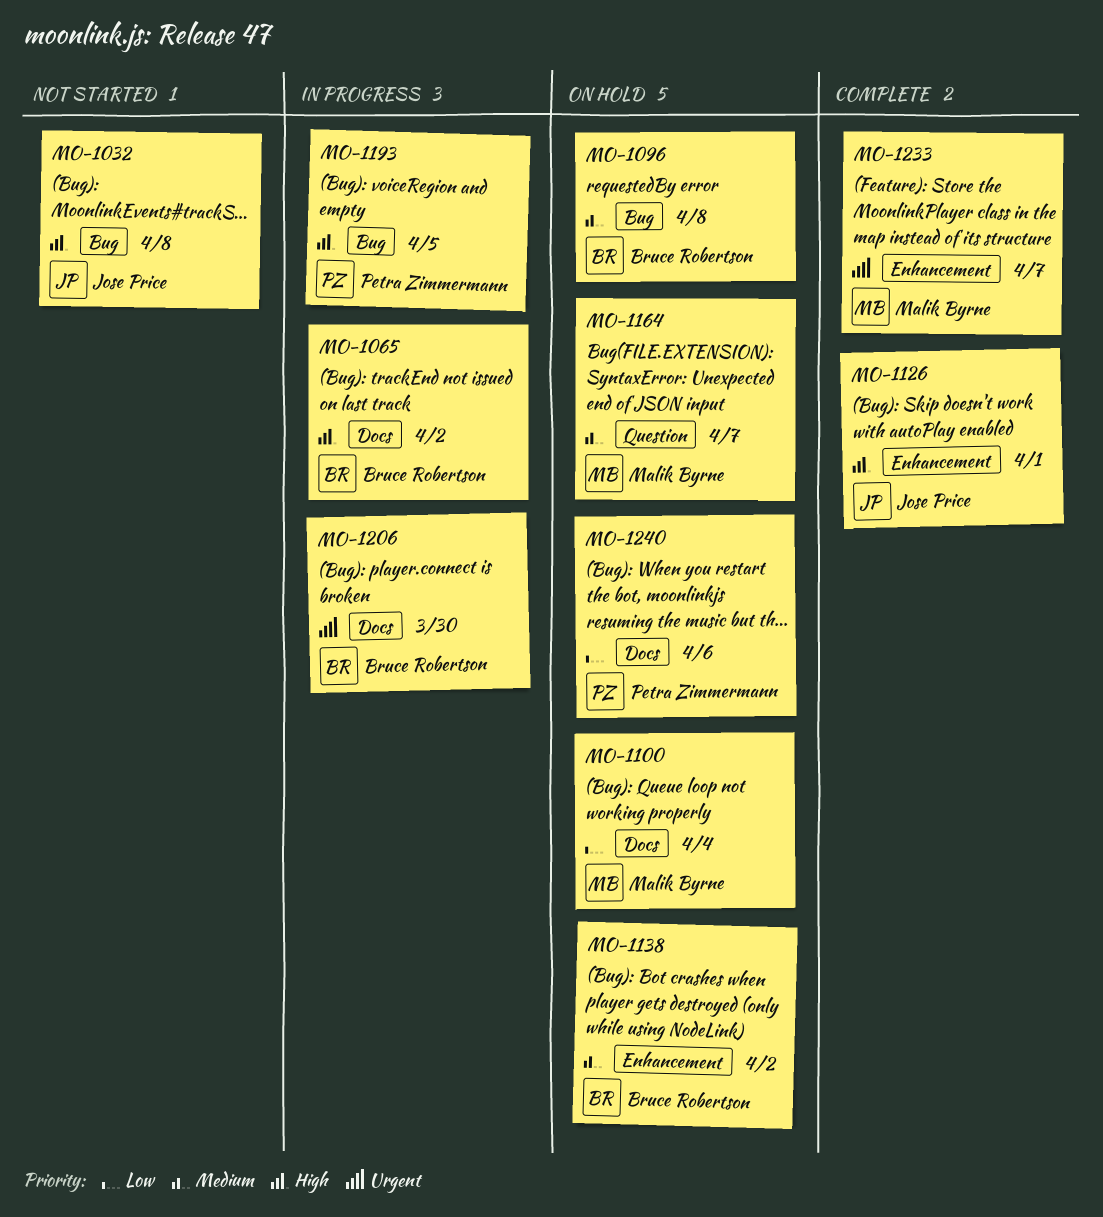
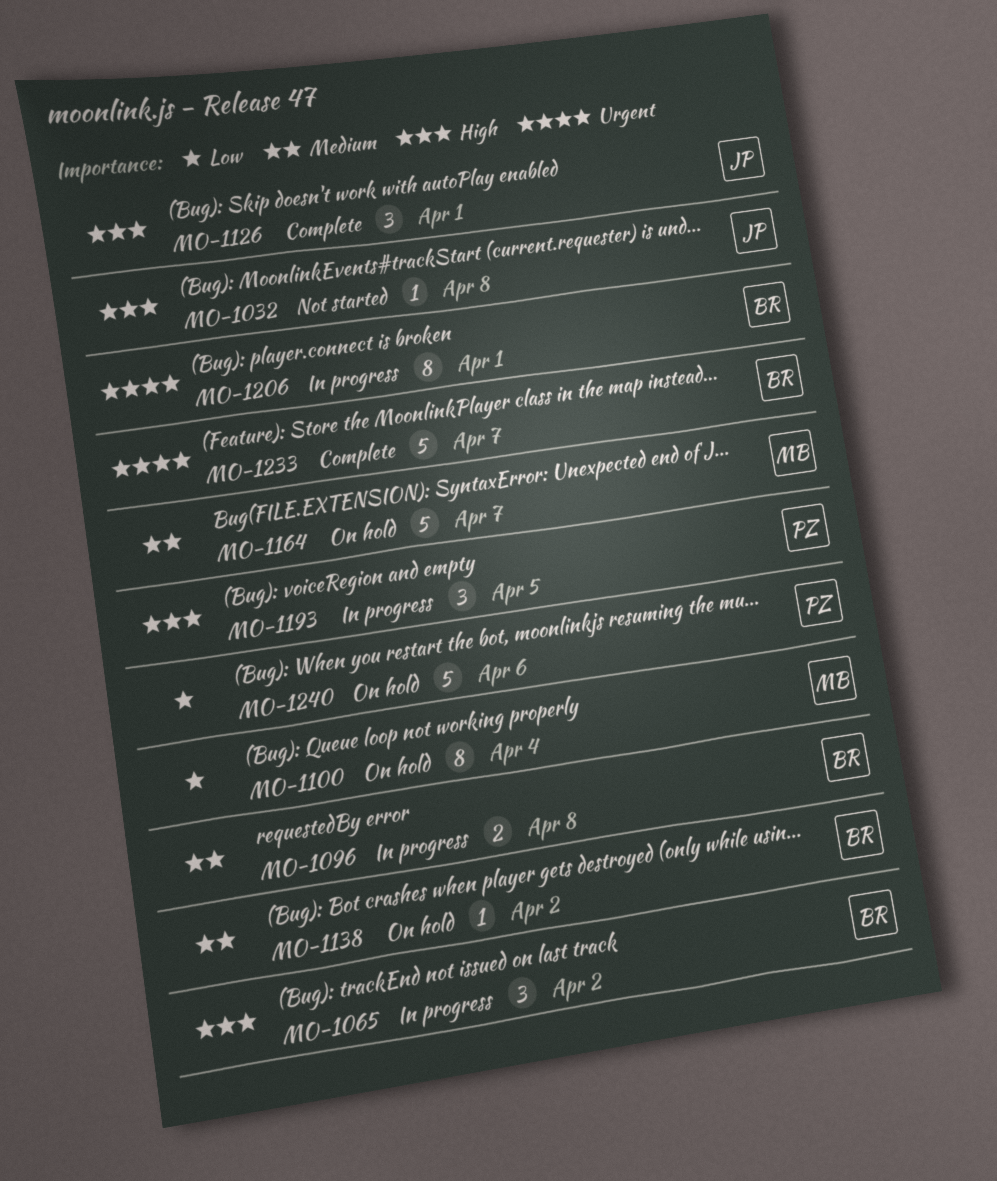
MO-1096, status: On hold -> In progress
MO-1206, due: Mar 30 -> Apr 1
MO-1233, owner: Malik Byrne -> Bruce Robertson

